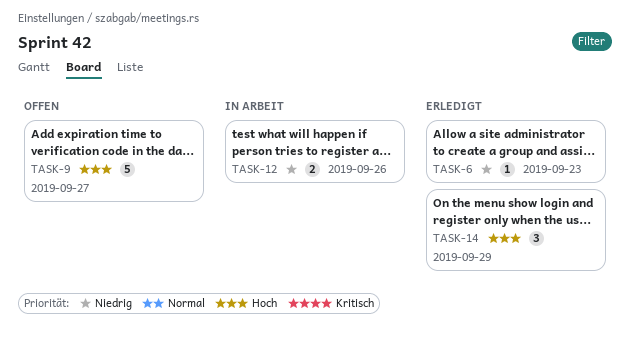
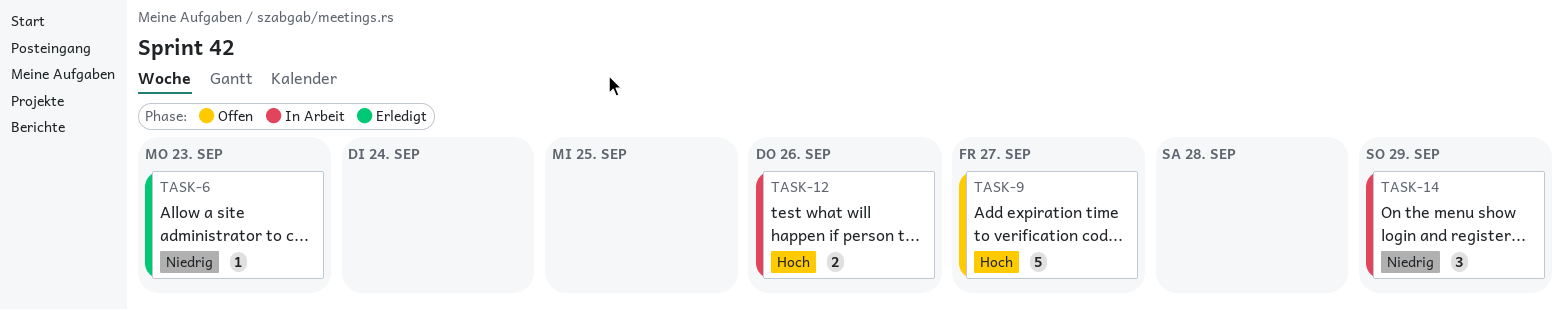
TASK-12, priority: Niedrig -> Hoch
TASK-14, status: Erledigt -> In Arbeit
TASK-14, priority: Hoch -> Niedrig

